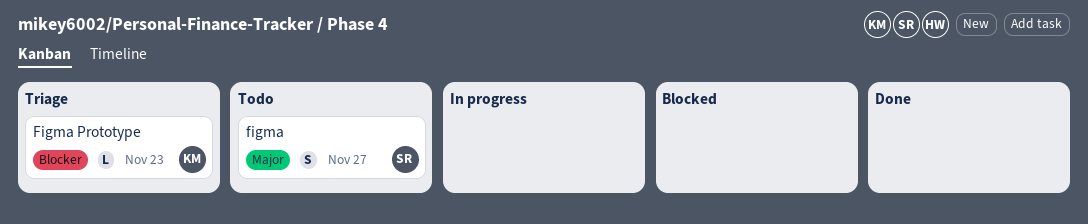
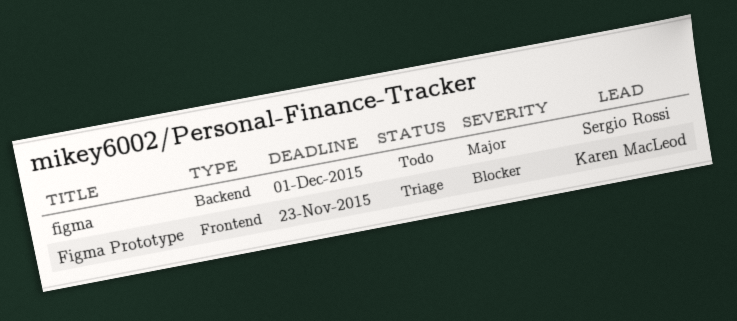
figma, due: Nov 27 -> Dec 1

